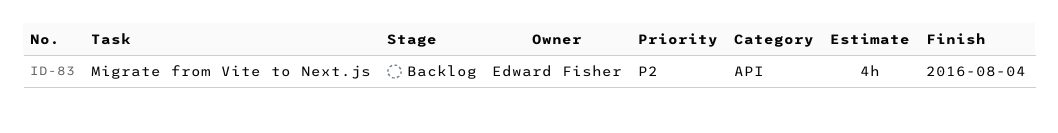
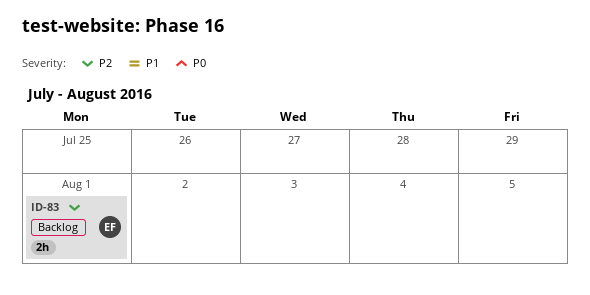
ID-83, estimate: 4h -> 2h
ID-83, due: Aug 4 -> Aug 1

